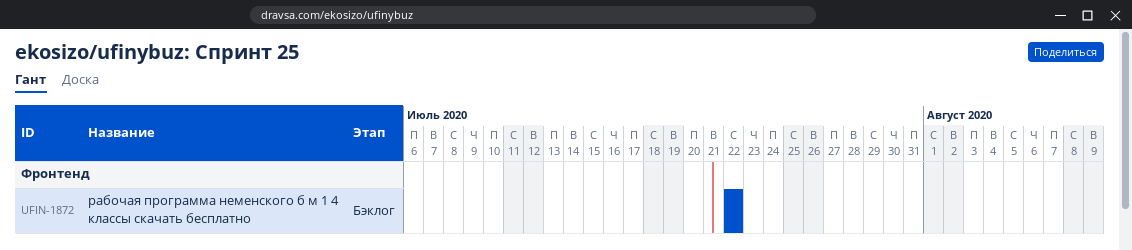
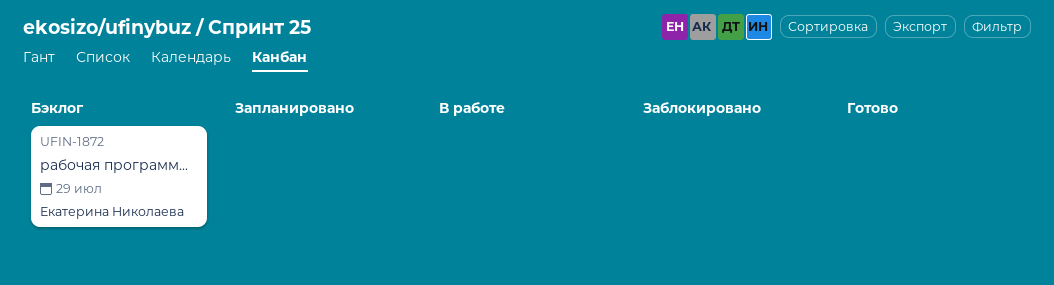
UFIN-1872, due: Jul 22 -> Jul 29

